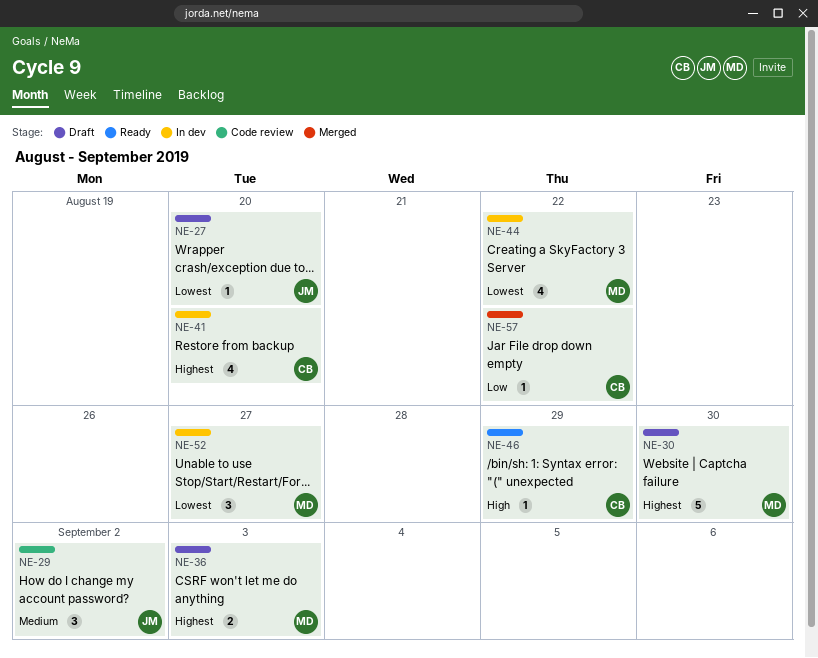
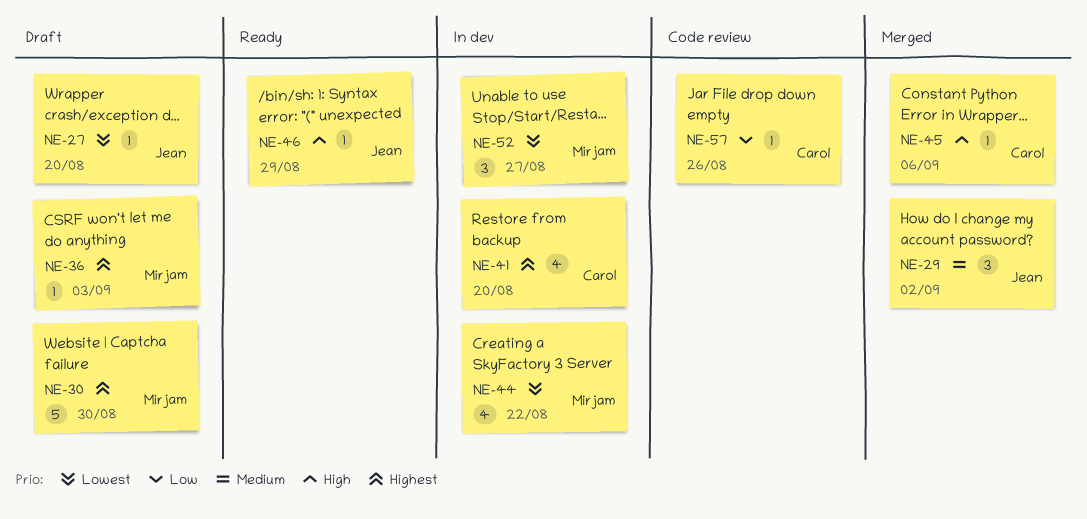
NE-29, status: Code review -> Merged
NE-36, estimate: 2 -> 1
NE-45: none -> present
NE-46, owner: Carol -> Jean
NE-57, status: Merged -> Code review
NE-57, due: Aug 22 -> Aug 26

